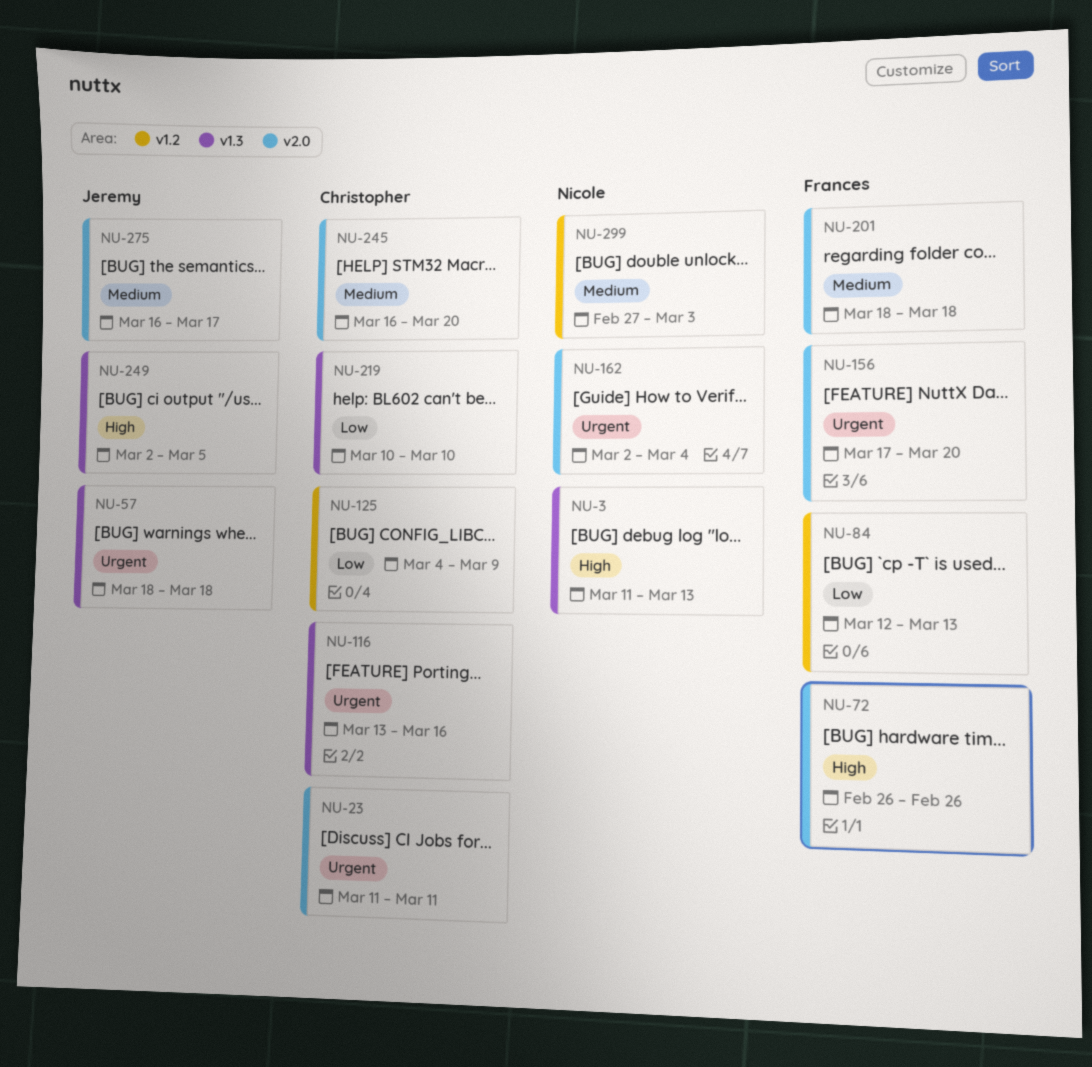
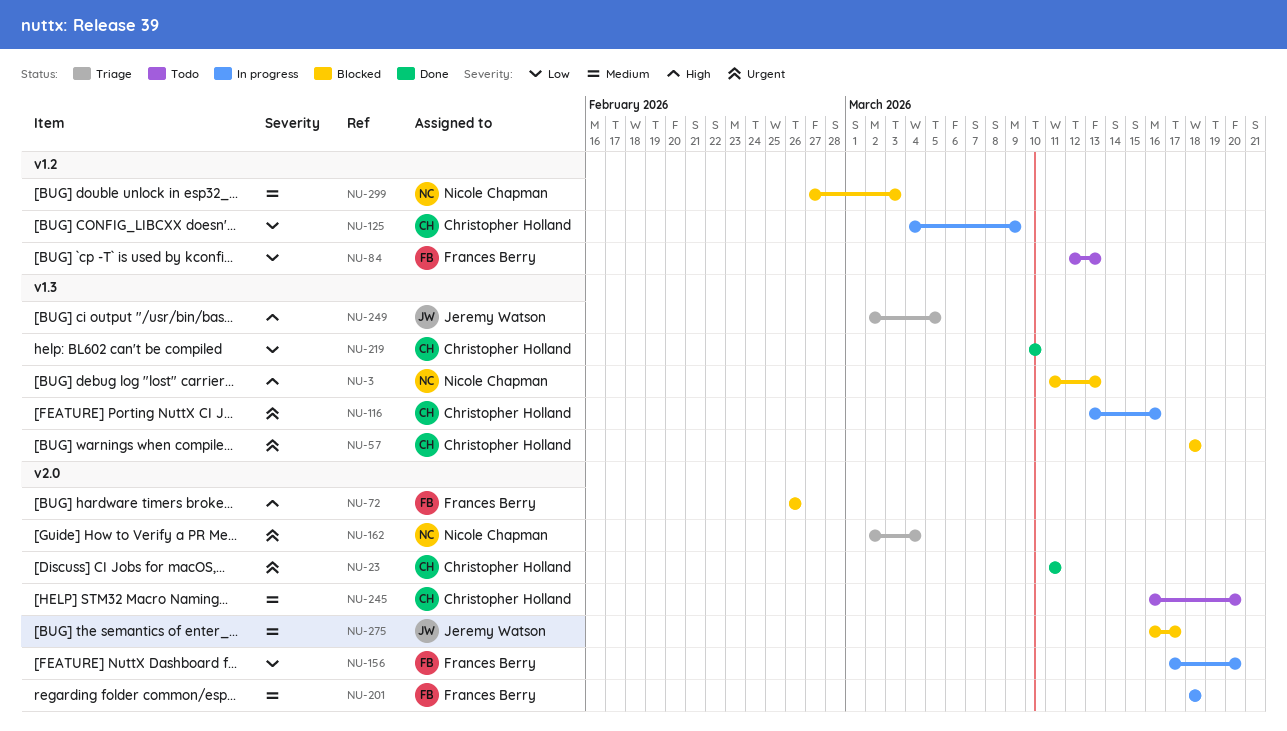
NU-57, owner: Jeremy Watson -> Christopher Holland
NU-156, priority: Urgent -> Low

